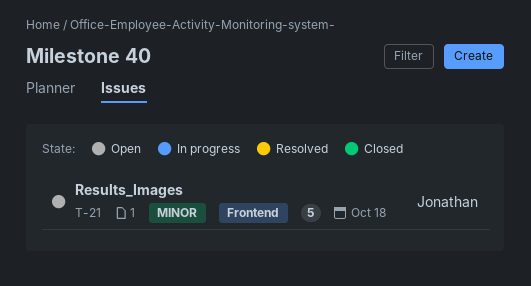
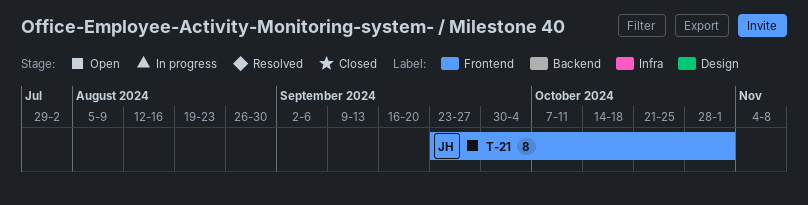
T-21, estimate: 5 -> 8
T-21, due: Oct 18 -> Nov 1

